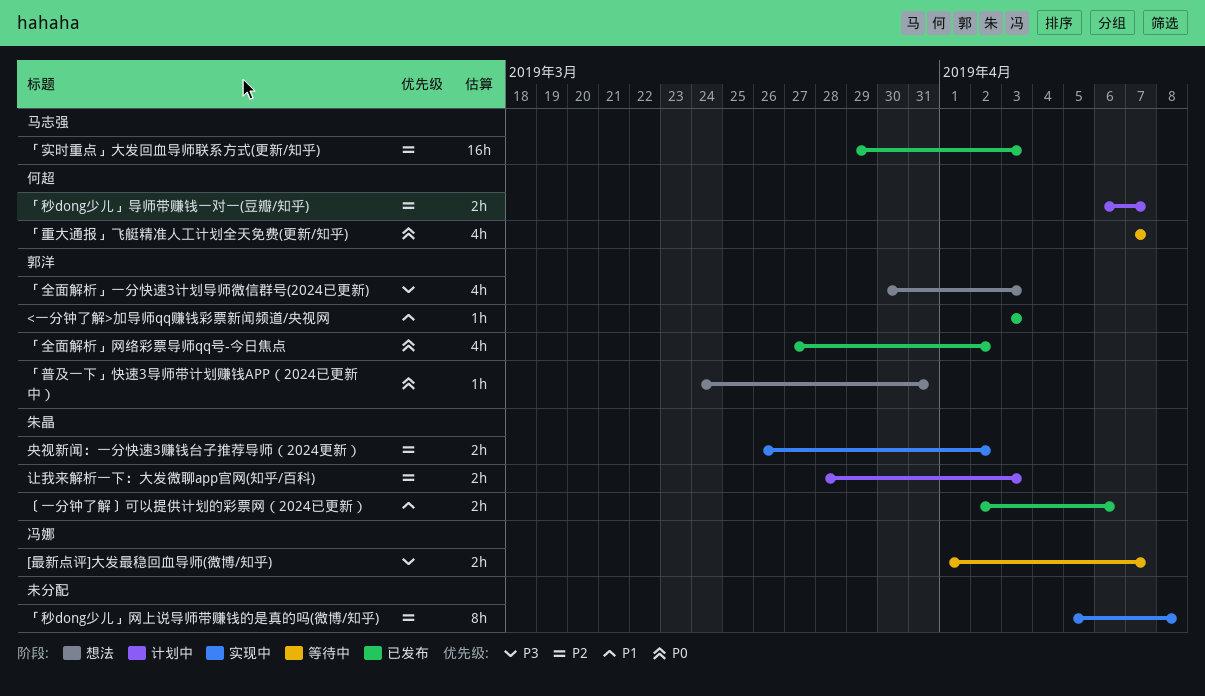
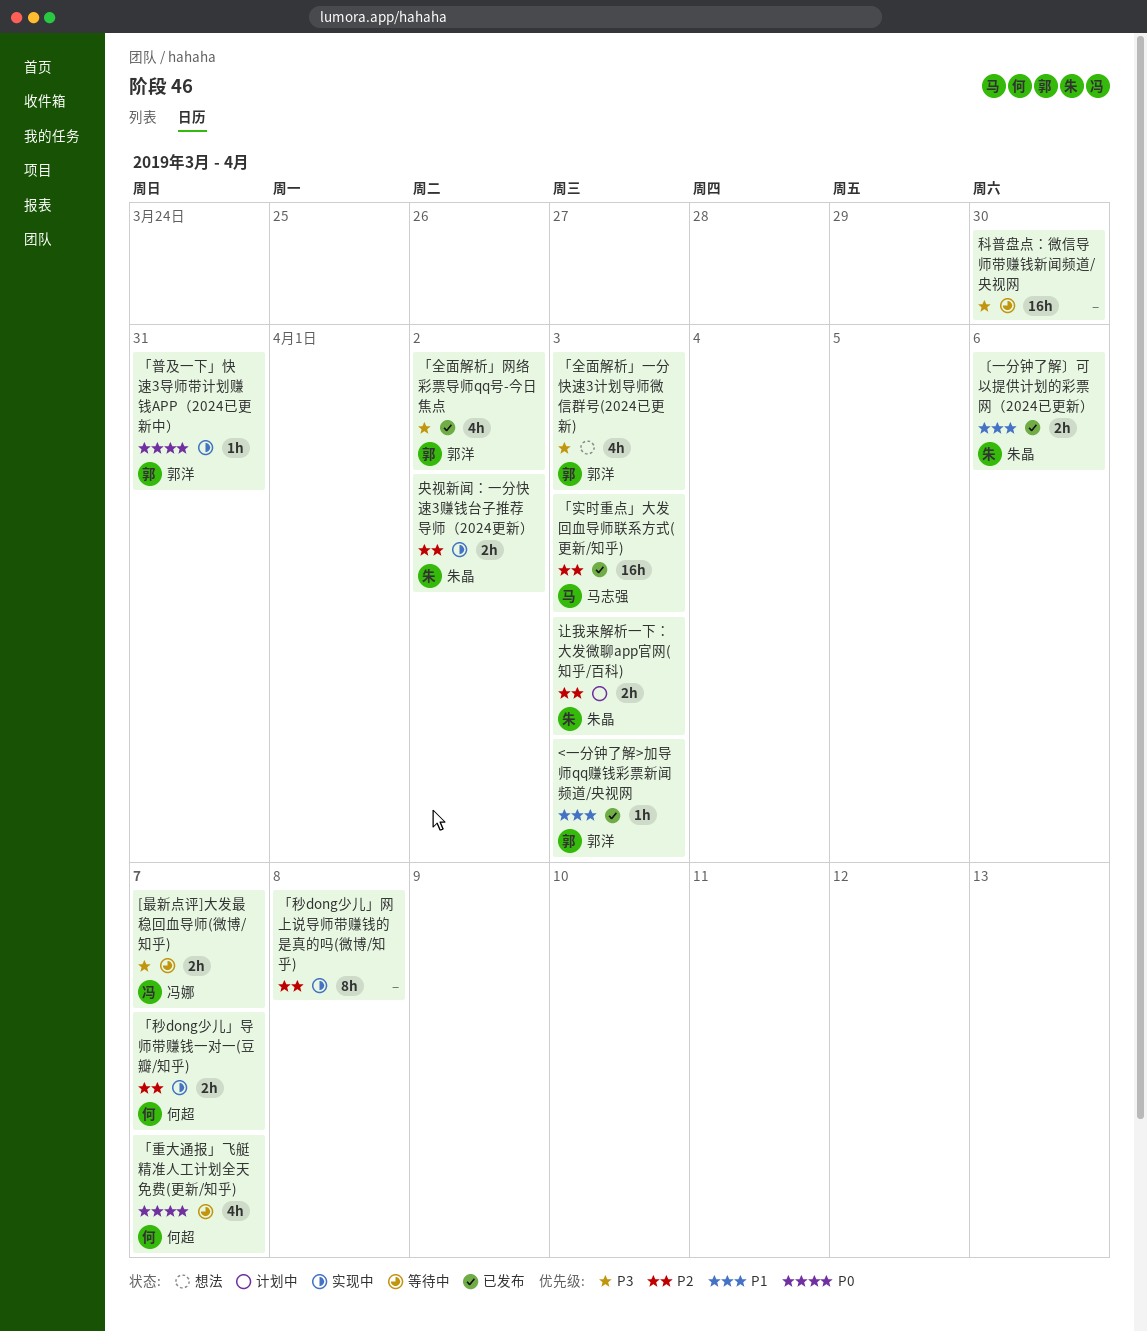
「全面解析」网络彩票导师qq号-今日焦点, priority: P0 -> P3
「普及一下」快速3导师带计划赚钱APP（2024已更新中）, status: 想法 -> 实现中
「秒dong少儿」导师带赚钱一对一(豆瓣/知乎), status: 计划中 -> 实现中
科普盘点：微信导师带赚钱新闻频道/央视网: none -> present

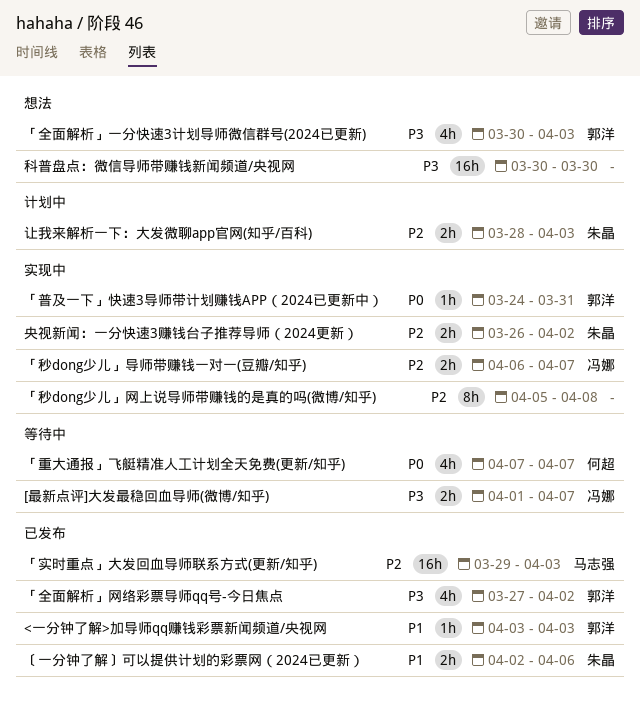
「秒dong少儿」导师带赚钱一对一(豆瓣/知乎), owner: 何超 -> 冯娜
科普盘点：微信导师带赚钱新闻频道/央视网, status: 等待中 -> 想法

